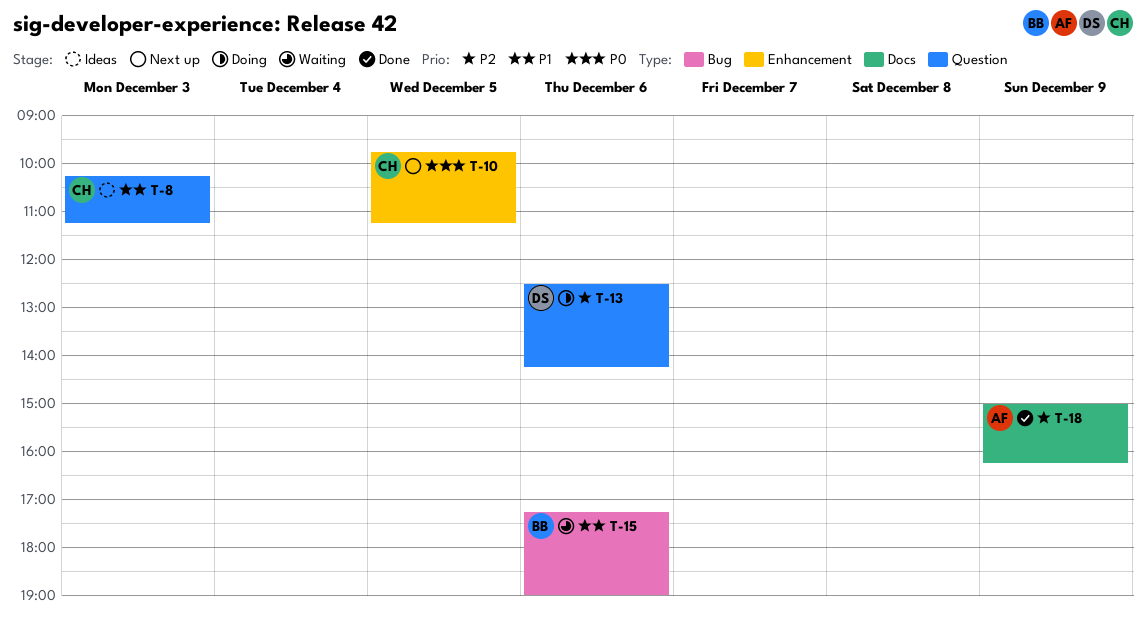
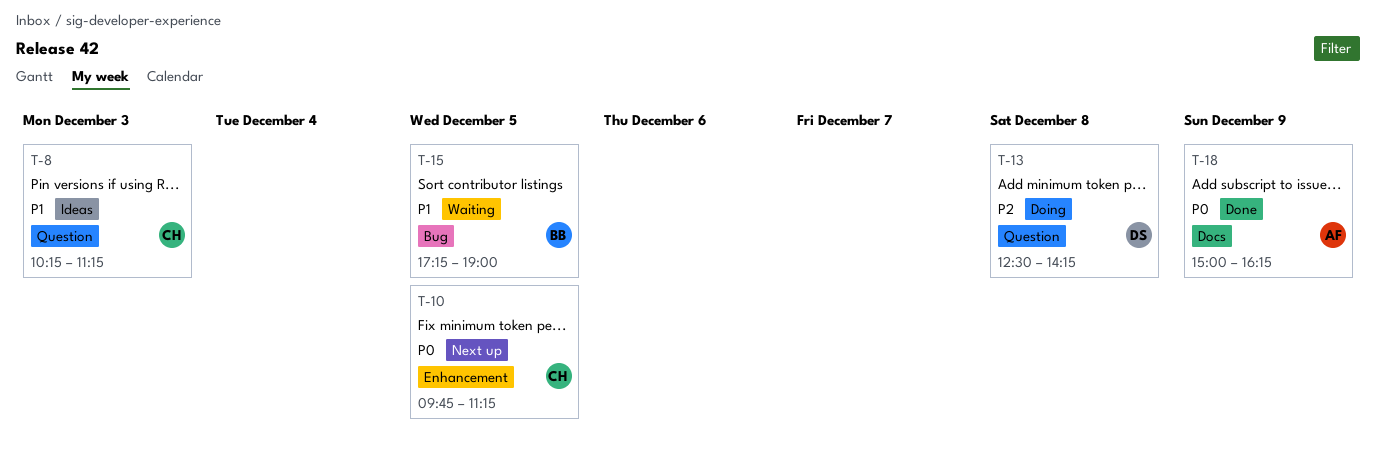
T-13, day: Dec 6 -> Dec 8
T-15, day: Dec 6 -> Dec 5
T-18, priority: P2 -> P0

